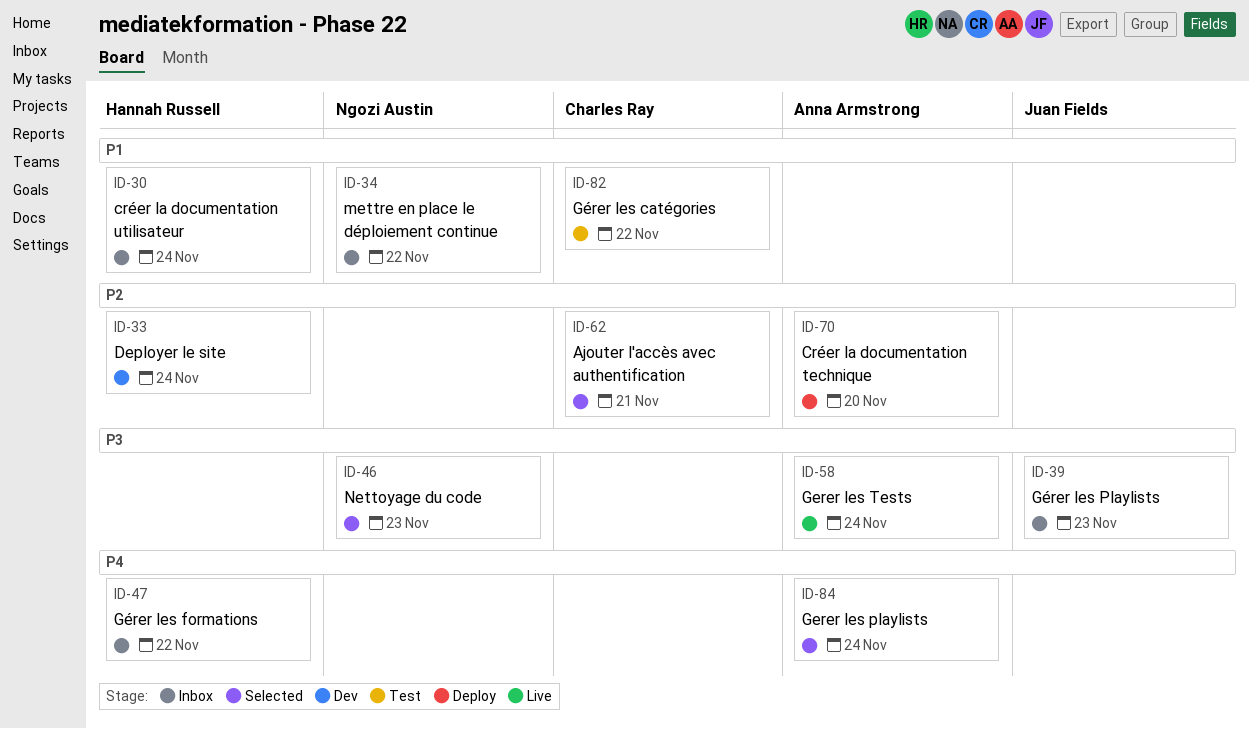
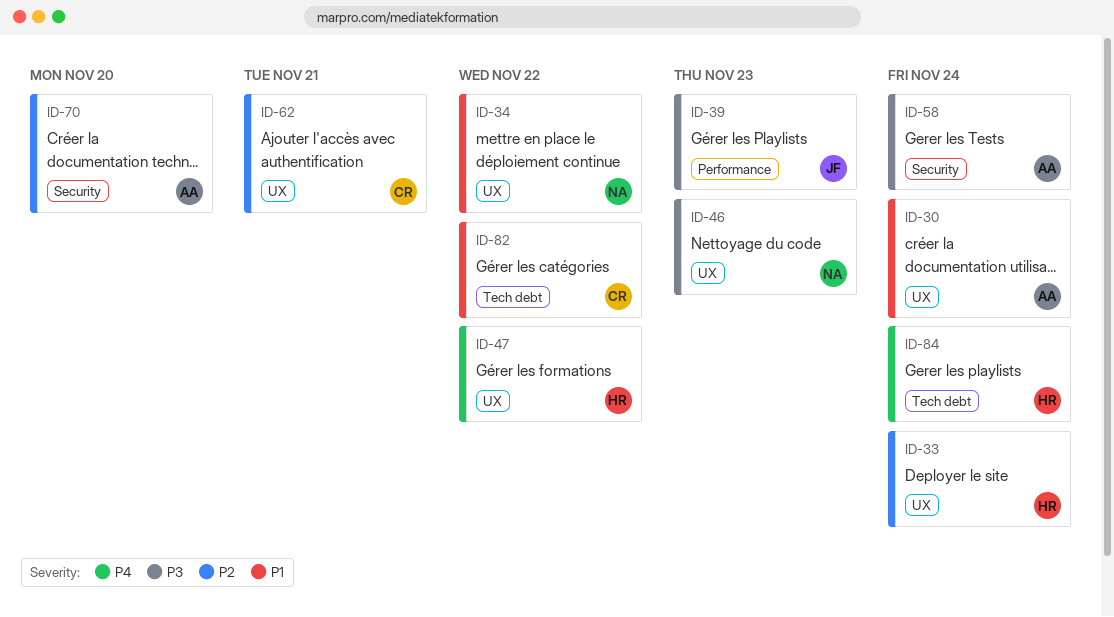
ID-30, owner: Hannah Russell -> Anna Armstrong
ID-84, owner: Anna Armstrong -> Hannah Russell

